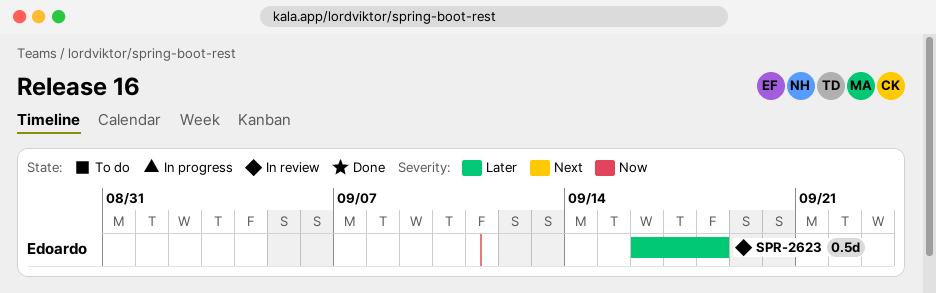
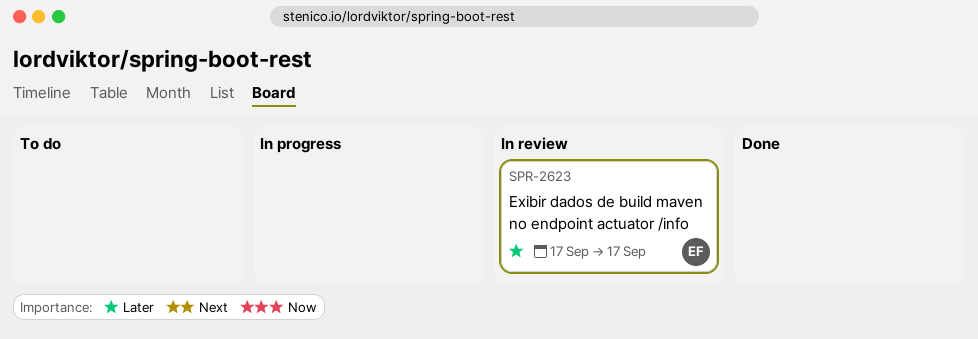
SPR-2623, start: Sep 16 -> Sep 17
SPR-2623, due: Sep 18 -> Sep 17

